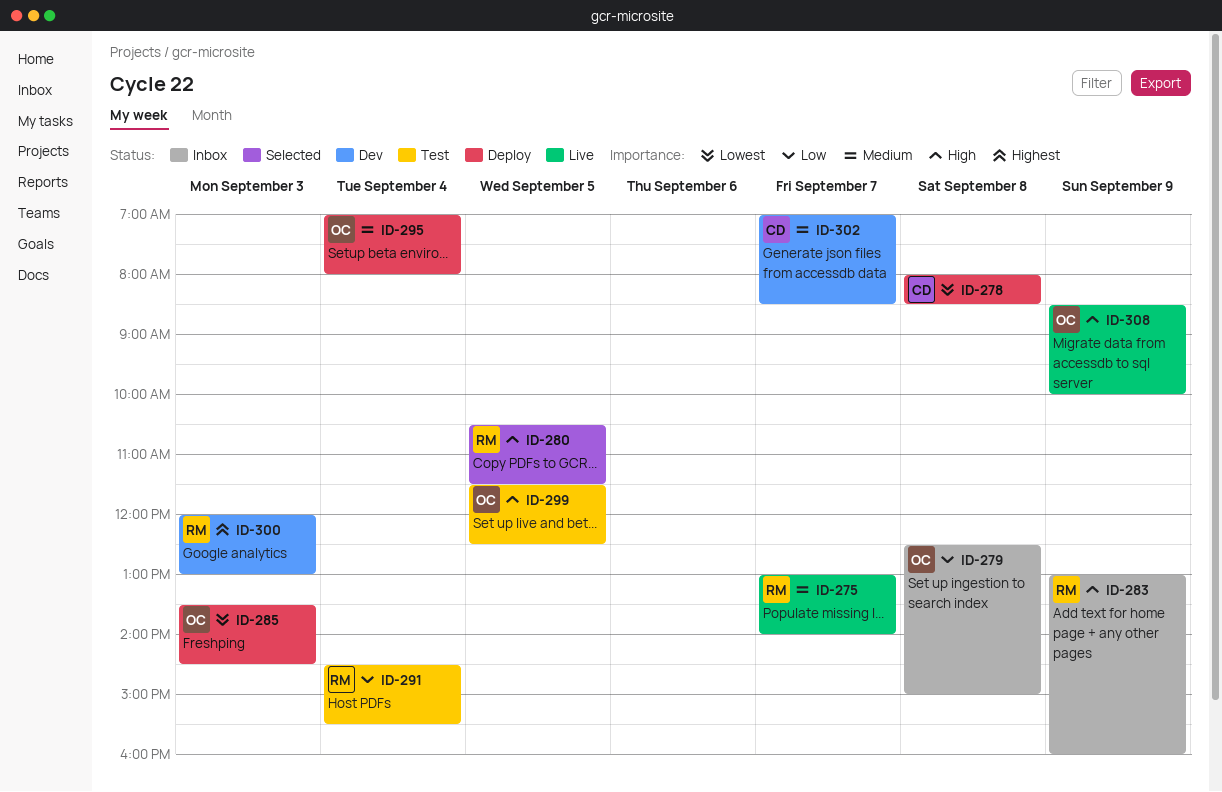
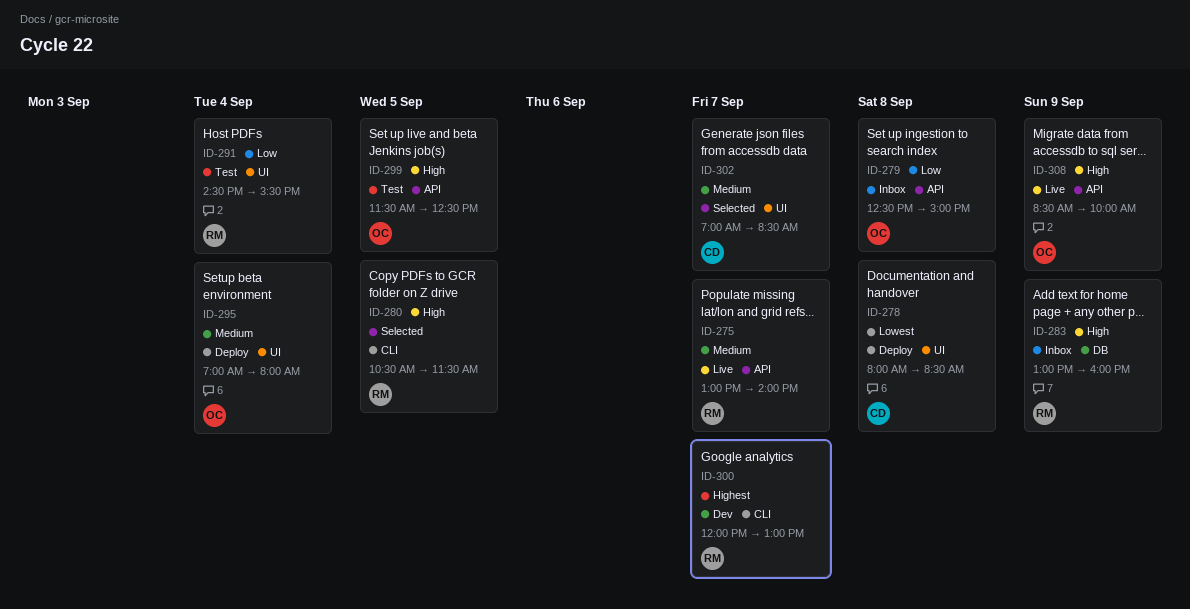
ID-285: present -> none
ID-300, day: Sep 3 -> Sep 7
ID-302, status: Dev -> Selected

